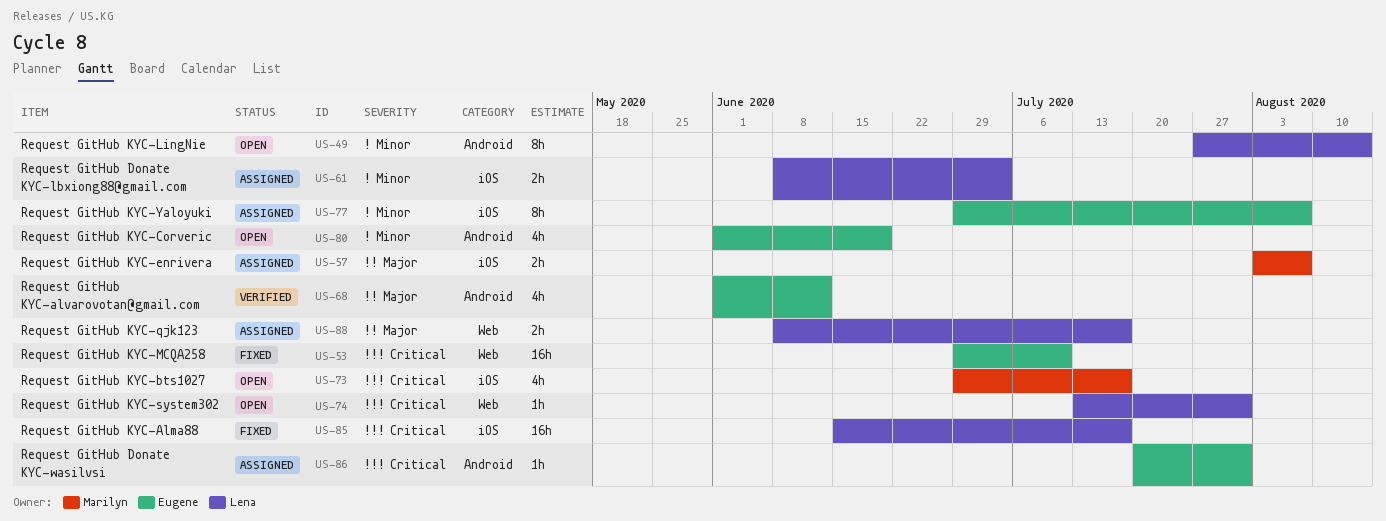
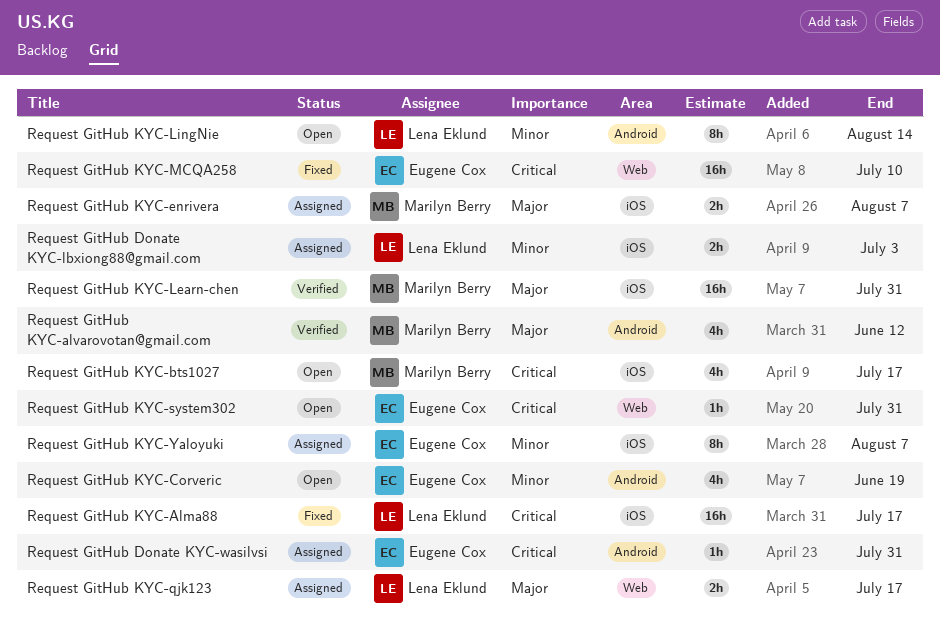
Request GitHub KYC-alvarovotan@gmail.com, owner: Eugene Cox -> Marilyn Berry
Request GitHub KYC-Learn-chen: none -> present
Request GitHub KYC-system302, owner: Lena Eklund -> Eugene Cox

